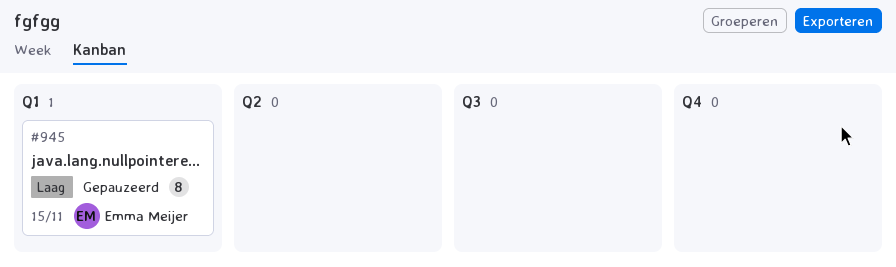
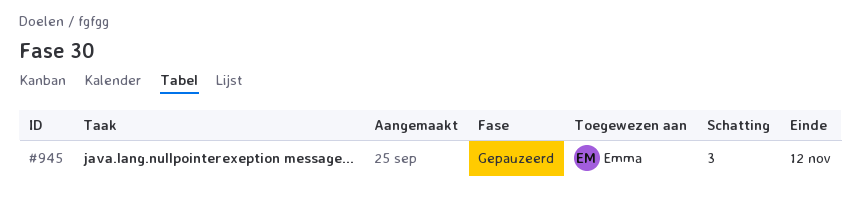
#945, estimate: 8 -> 3
#945, due: Nov 15 -> Nov 12

